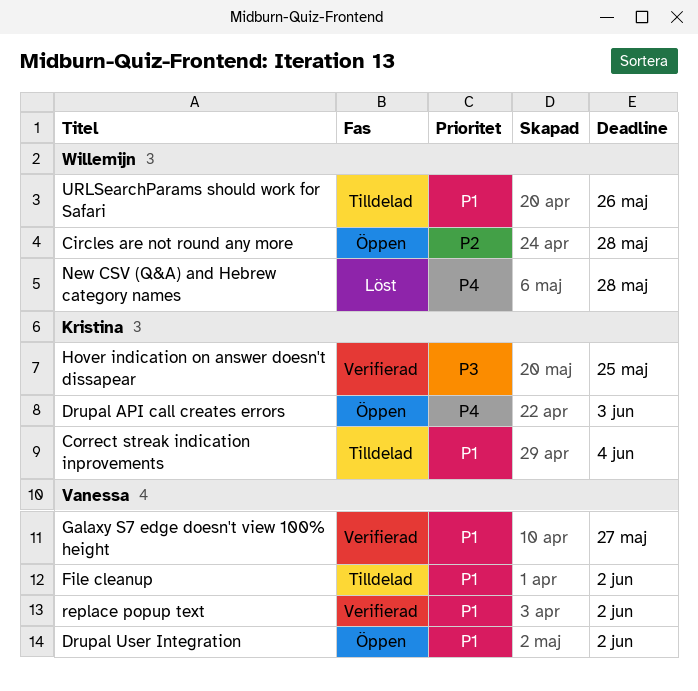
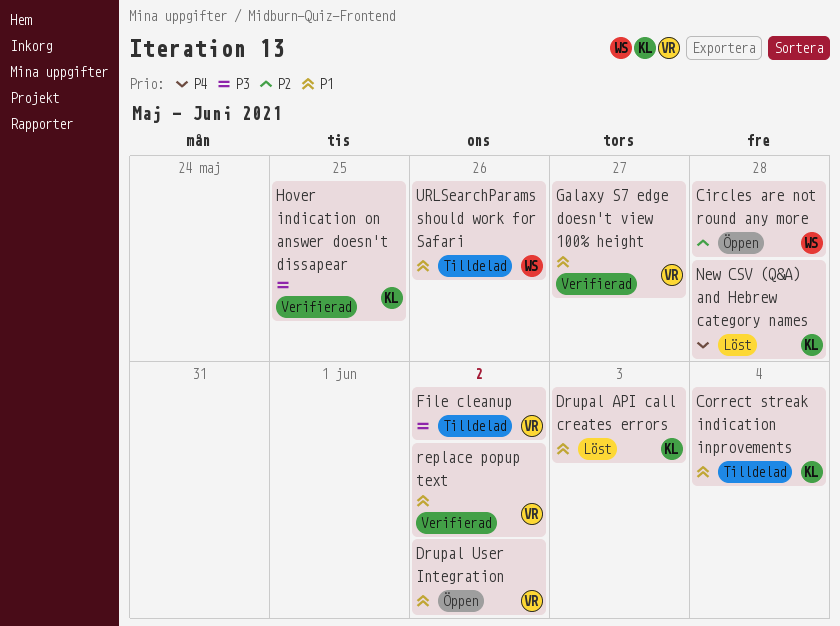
Drupal API call creates errors, status: Öppen -> Löst
Drupal API call creates errors, priority: P4 -> P1
File cleanup, priority: P1 -> P3
New CSV (Q&A) and Hebrew category names, owner: Willemijn -> Kristina

